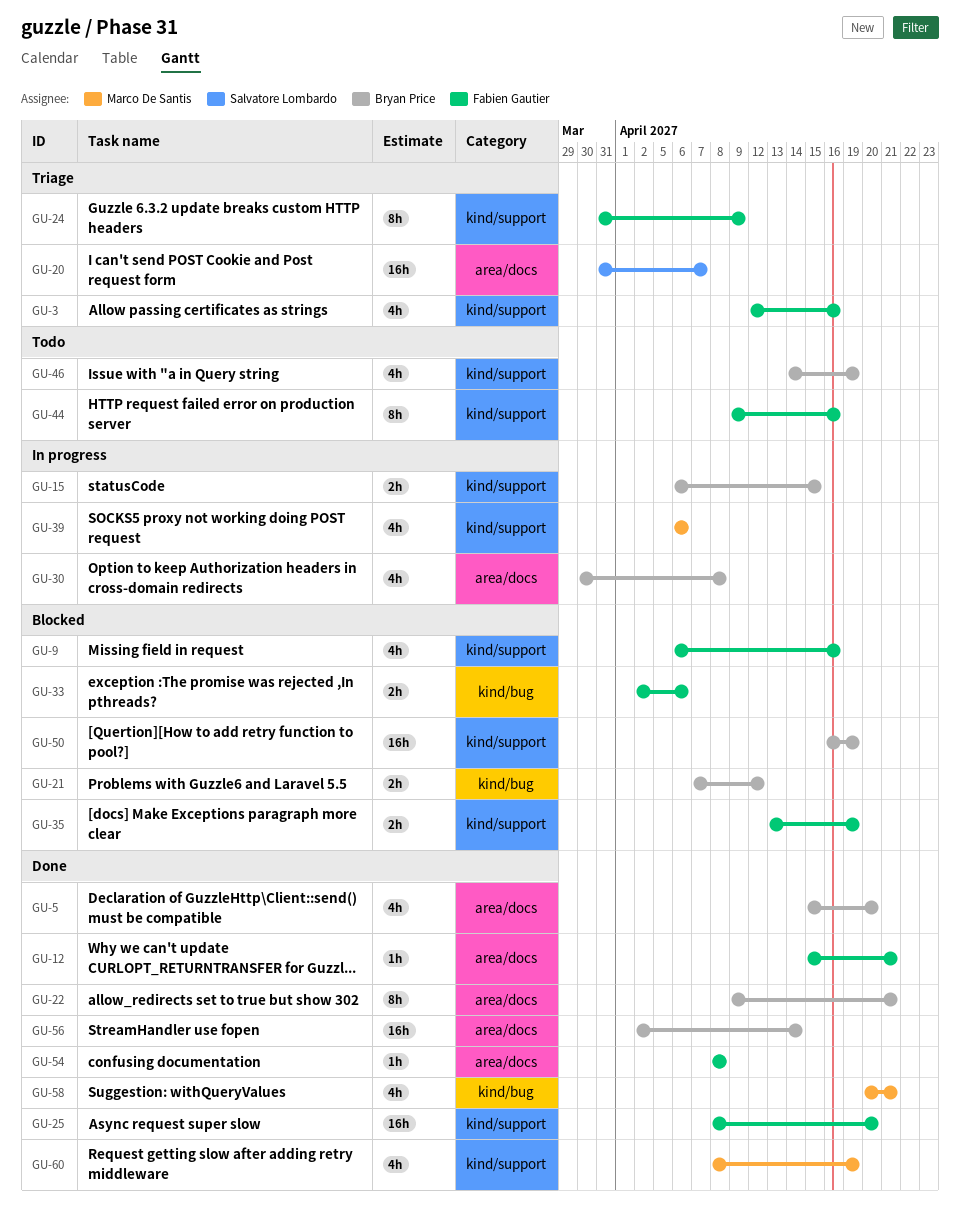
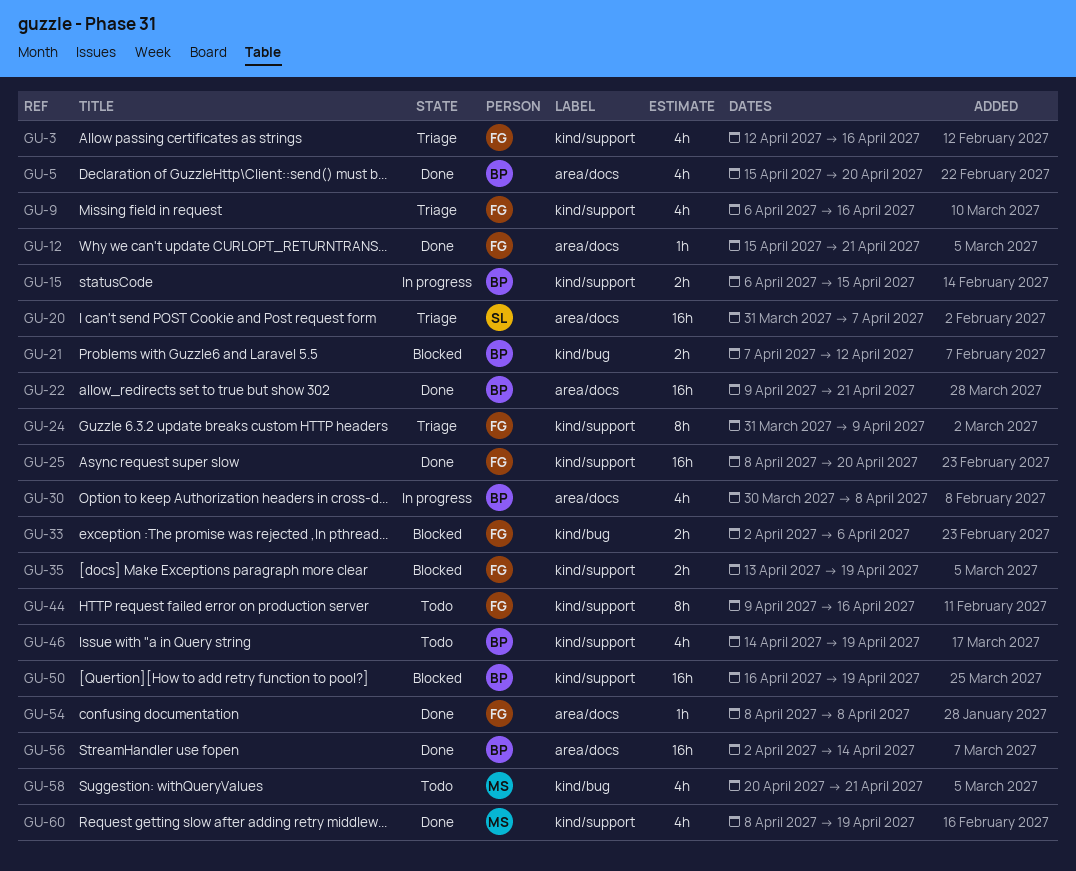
GU-9, status: Blocked -> Triage
GU-22, estimate: 8h -> 16h
GU-39: present -> none
GU-58, status: Done -> Todo

